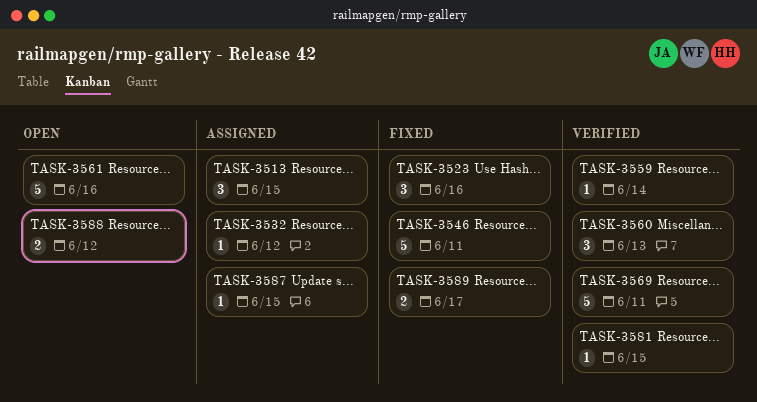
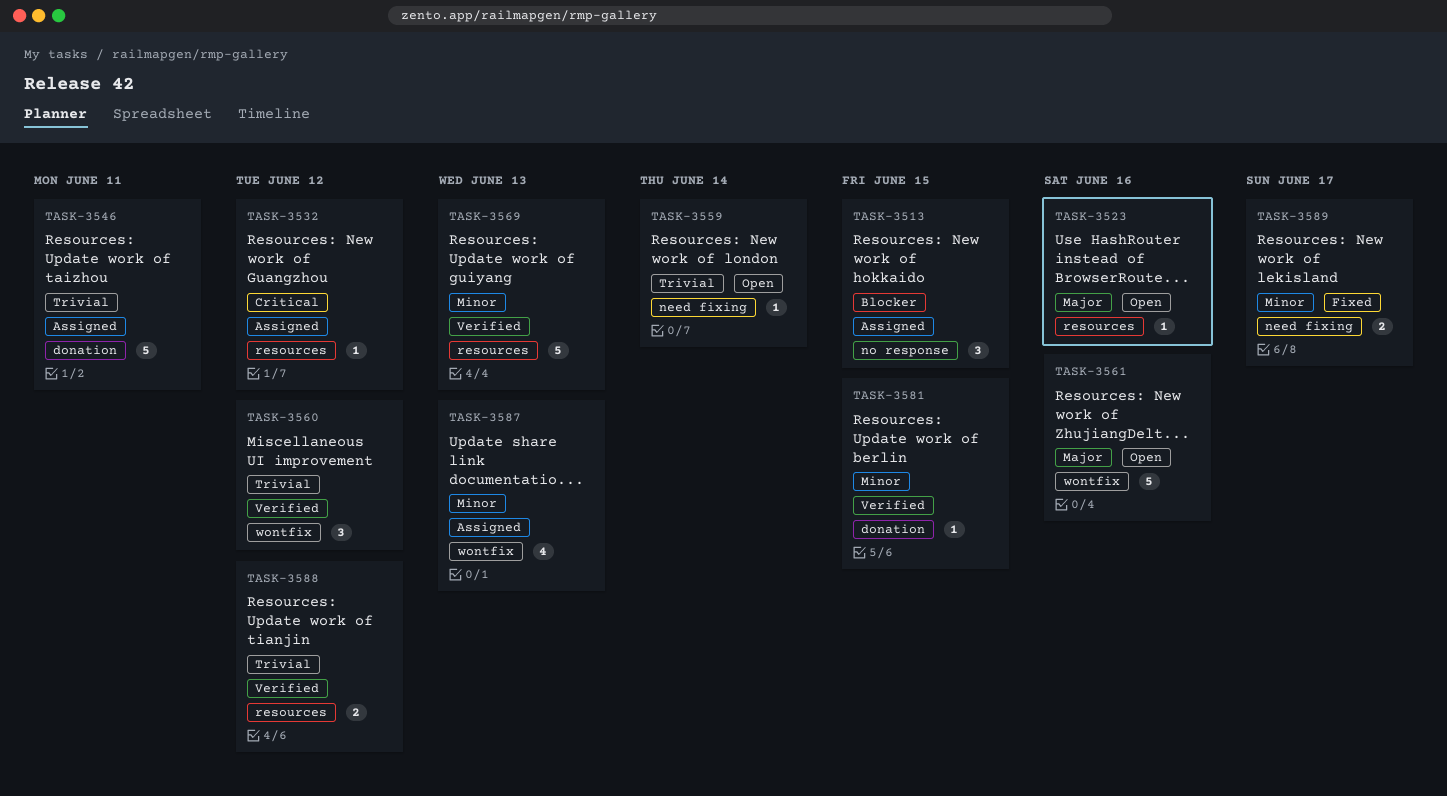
TASK-3523, status: Fixed -> Open
TASK-3523, estimate: 3 -> 1
TASK-3546, status: Fixed -> Assigned
TASK-3559, status: Verified -> Open
TASK-3560, due: Jun 13 -> Jun 12
TASK-3569, due: Jun 11 -> Jun 13
TASK-3587, estimate: 1 -> 4
TASK-3587, due: Jun 15 -> Jun 13
TASK-3588, status: Open -> Verified

